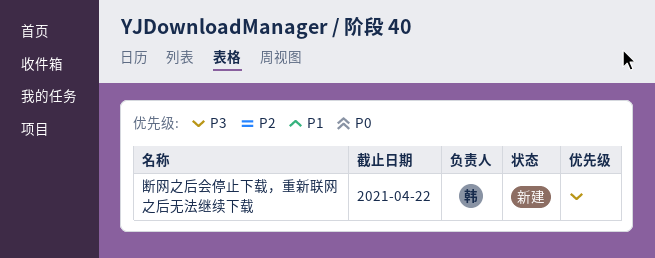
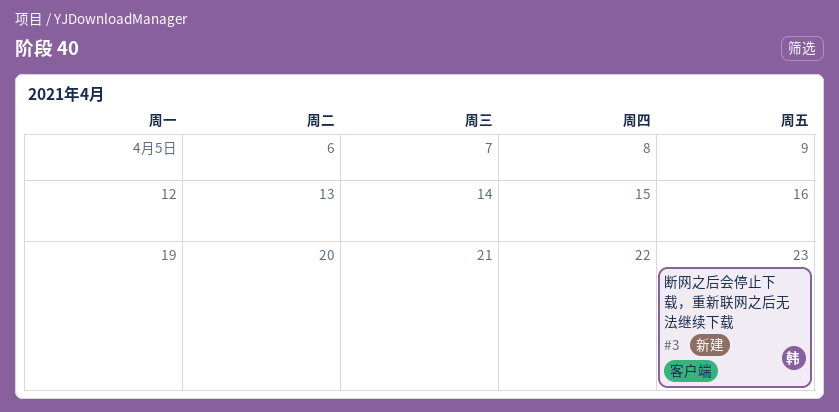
断网之后会停止下载，重新联网之后无法继续下载, due: Apr 22 -> Apr 23

